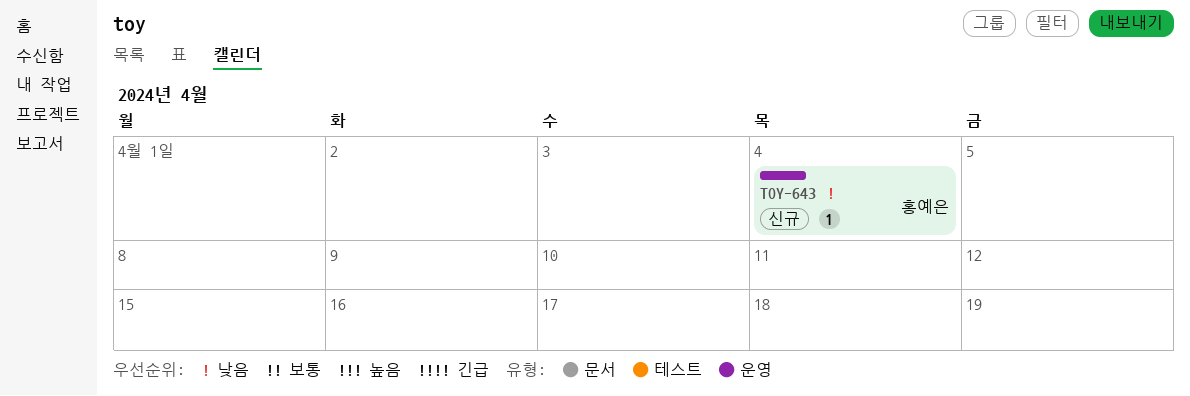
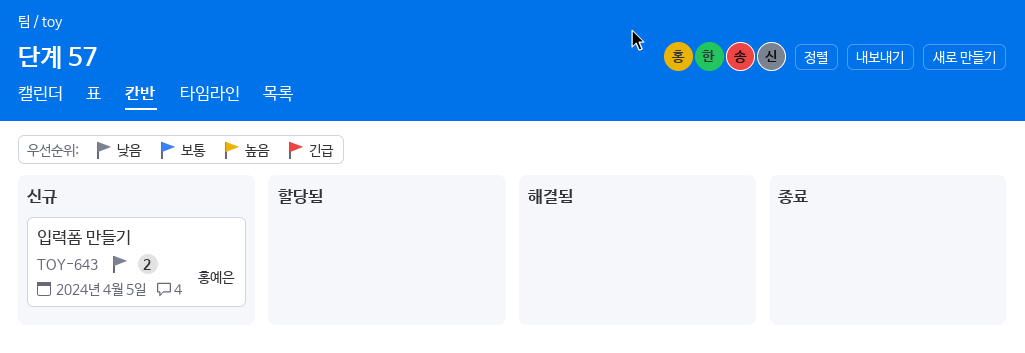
TOY-643, estimate: 1 -> 2
TOY-643, due: Apr 4 -> Apr 5

